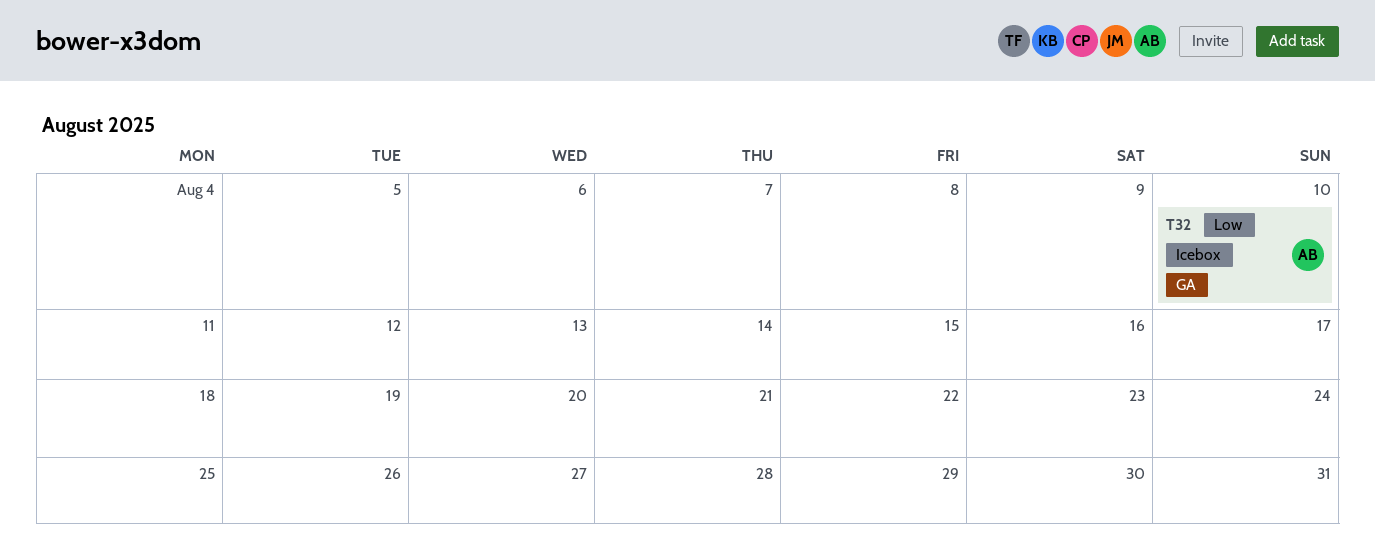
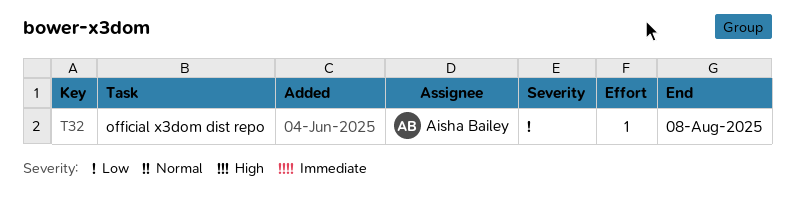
T32, due: Aug 10 -> Aug 8

